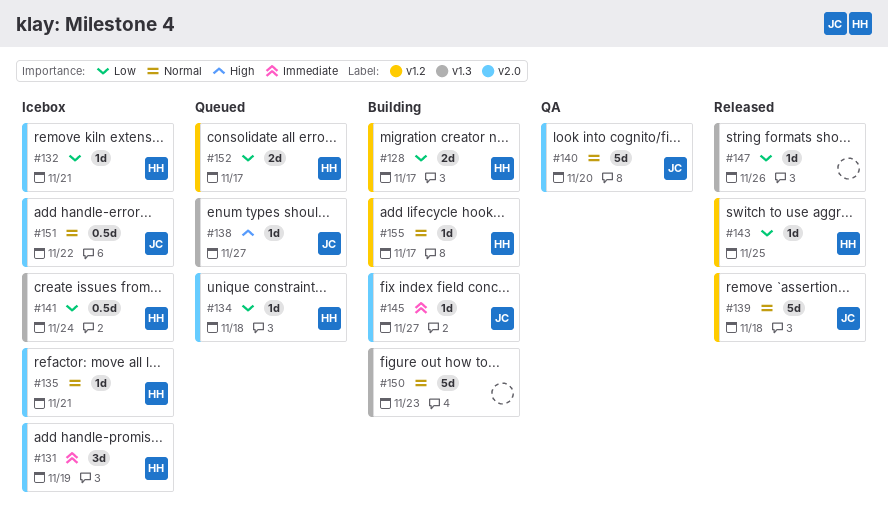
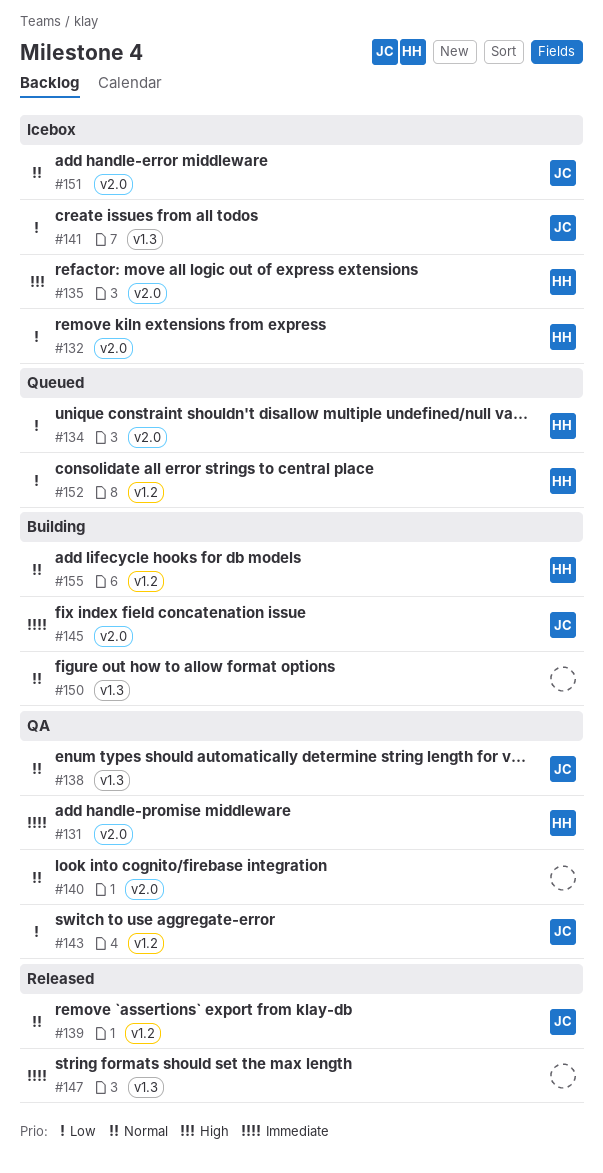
#128: present -> none
#131, status: Icebox -> QA
#135, priority: Normal -> High
#138, status: Queued -> QA
#138, priority: High -> Normal
#140, owner: JC -> none
#141, owner: HH -> JC
#143, status: Released -> QA
#143, owner: HH -> JC
#147, priority: Low -> Immediate

